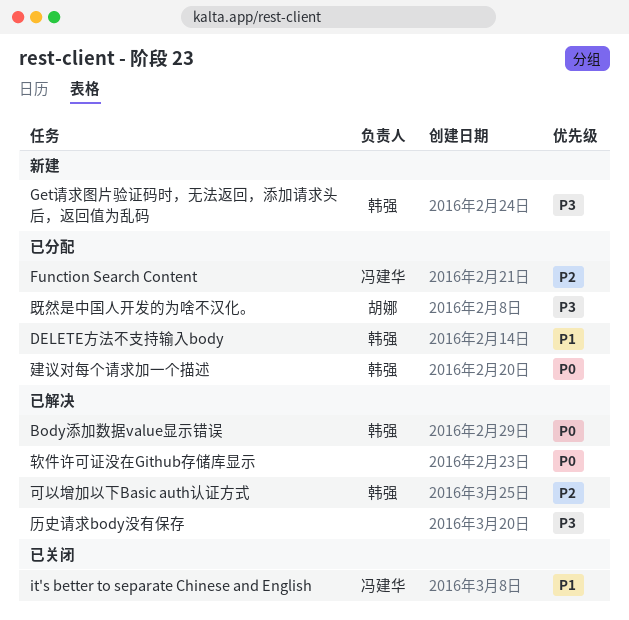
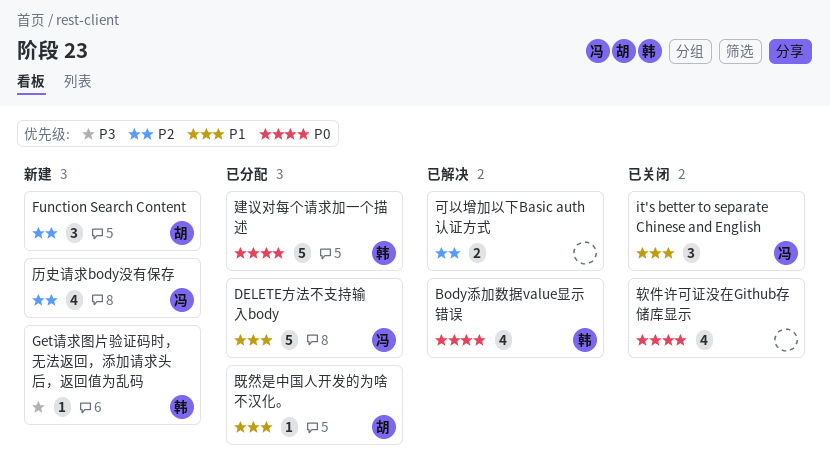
DELETE方法不支持输入body, owner: 韩强 -> 冯建华
Function Search Content, status: 已分配 -> 新建
Function Search Content, owner: 冯建华 -> 胡娜
历史请求body没有保存, status: 已解决 -> 新建
历史请求body没有保存, owner: none -> 冯建华
历史请求body没有保存, priority: P3 -> P2
可以增加以下Basic auth认证方式, owner: 韩强 -> none
既然是中国人开发的为啥不汉化。, priority: P3 -> P1
软件许可证没在Github存储库显示, status: 已解决 -> 已关闭

